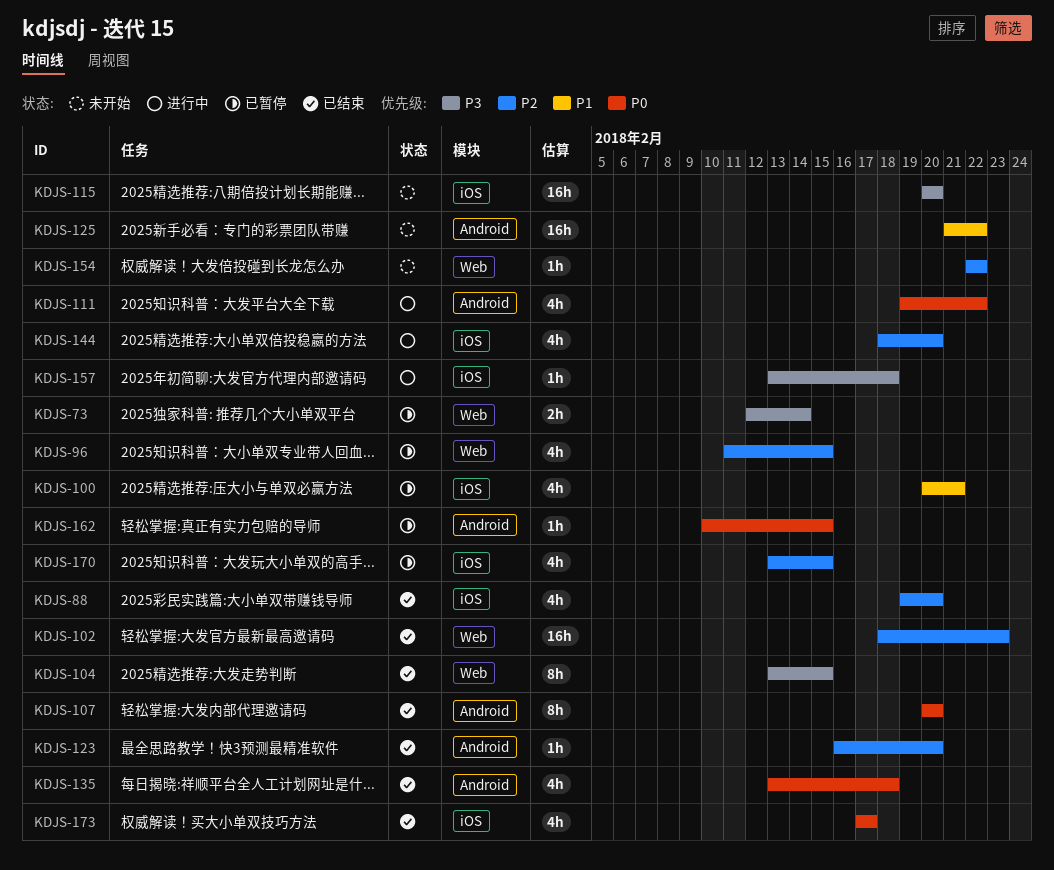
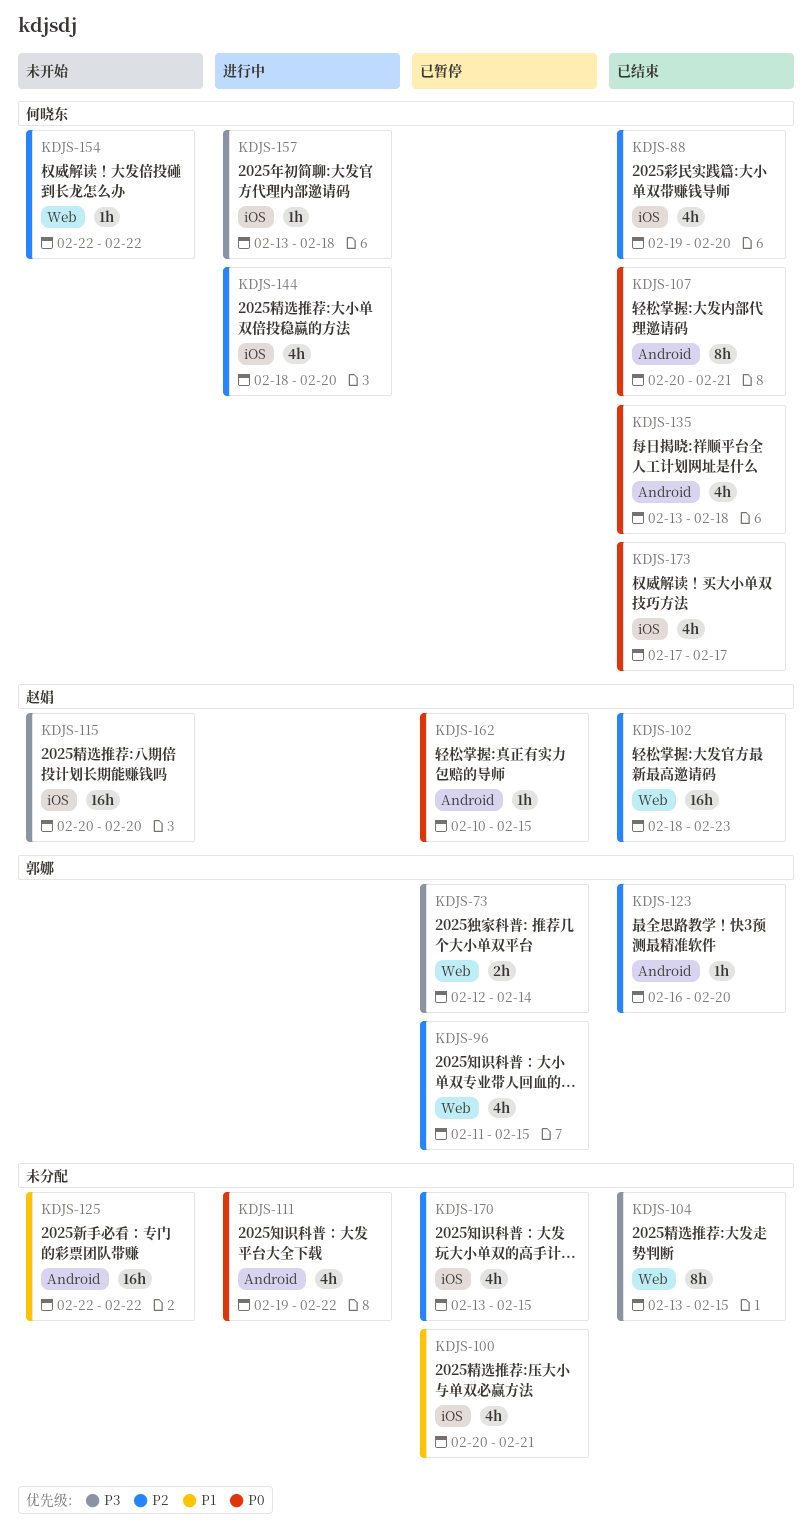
KDJS-107, due: Feb 20 -> Feb 21
KDJS-125, start: Feb 21 -> Feb 22

